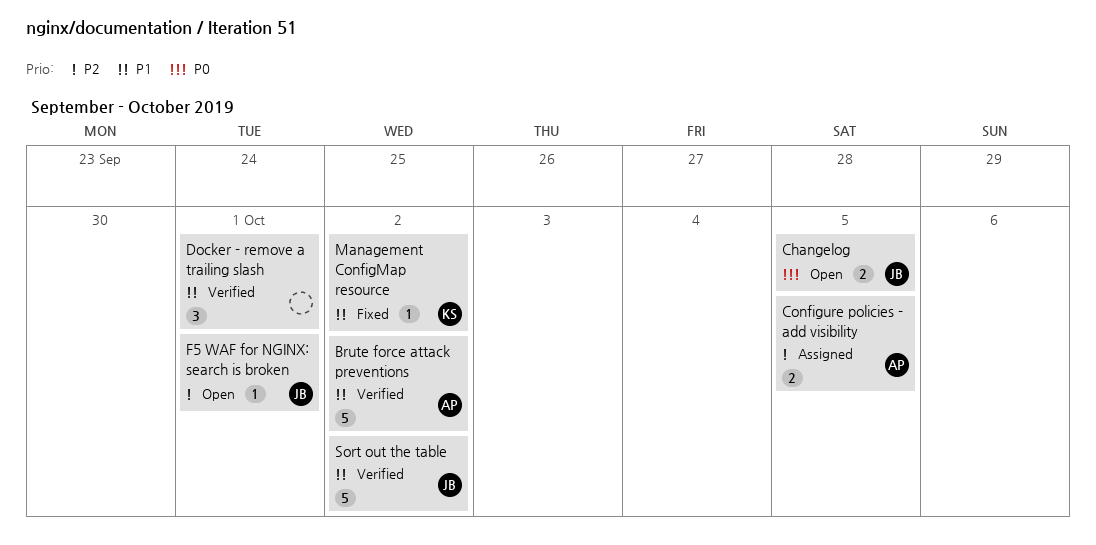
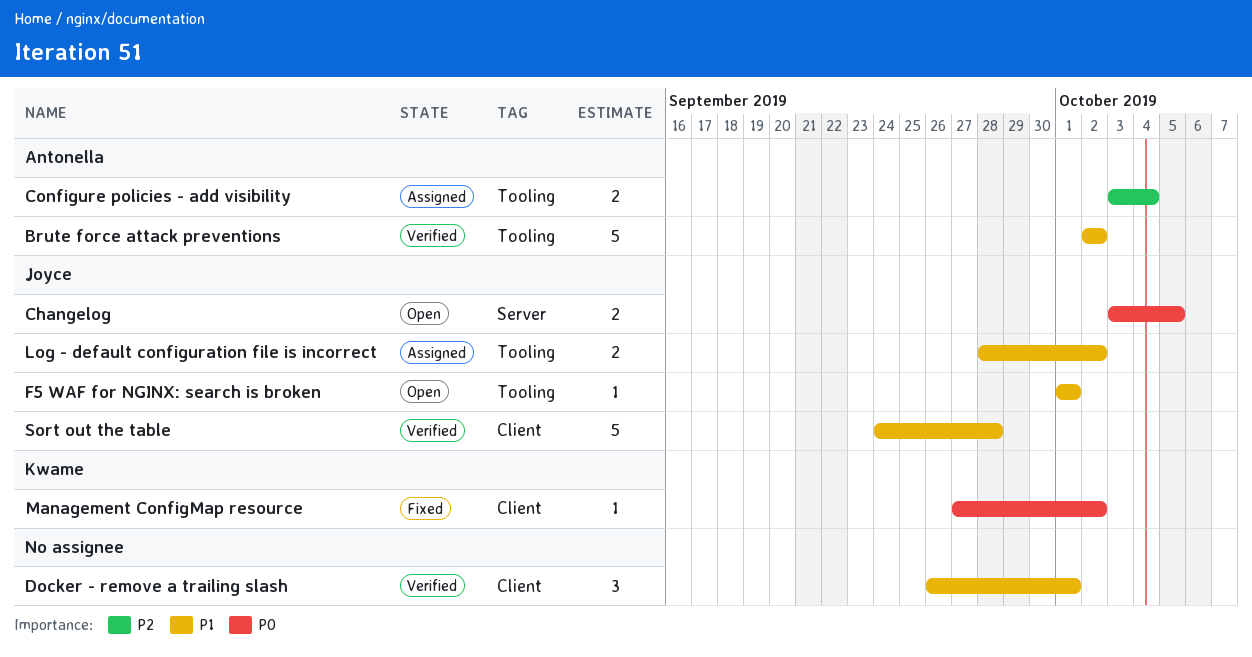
Configure policies - add visibility, due: Oct 5 -> Oct 4
F5 WAF for NGINX: search is broken, priority: P2 -> P1
Log - default configuration file is incorrect: none -> present
Management ConfigMap resource, priority: P1 -> P0
Sort out the table, due: Oct 2 -> Sep 28

